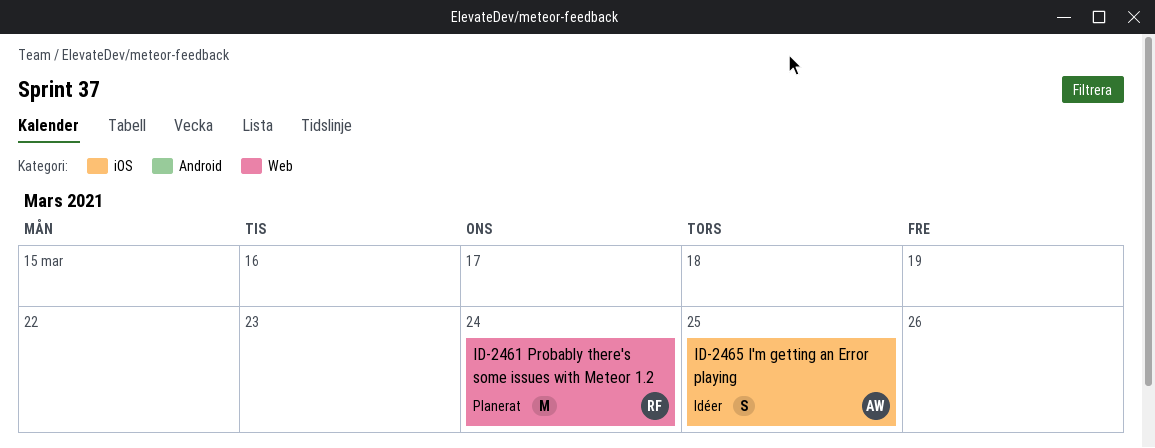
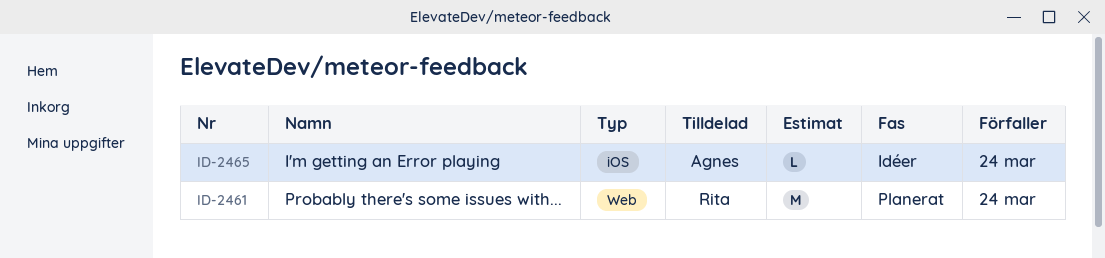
ID-2465, estimate: S -> L
ID-2465, due: Mar 25 -> Mar 24

